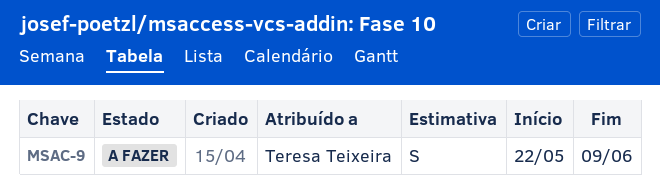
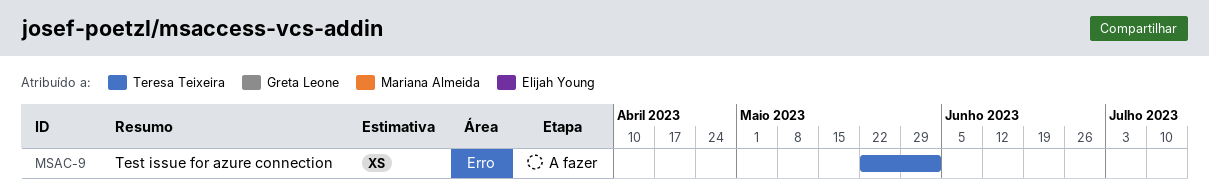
MSAC-9, estimate: S -> XS
MSAC-9, due: Jun 9 -> Jun 2

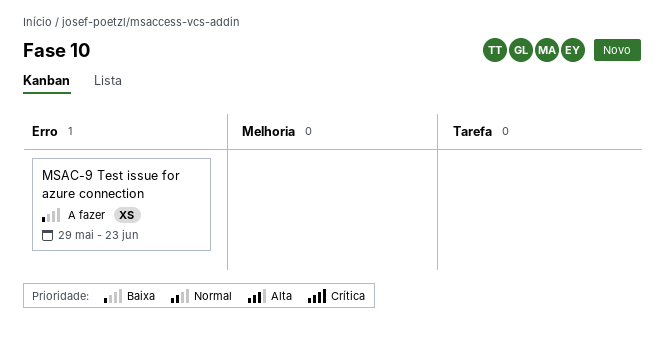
MSAC-9, start: May 22 -> May 29
MSAC-9, due: Jun 2 -> Jun 23

